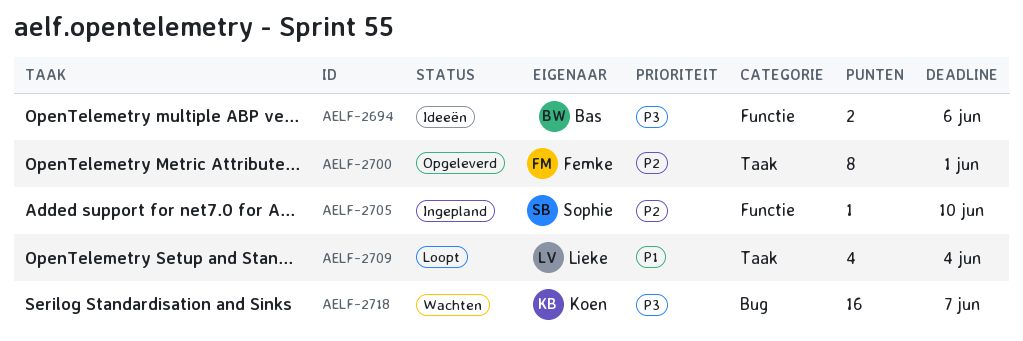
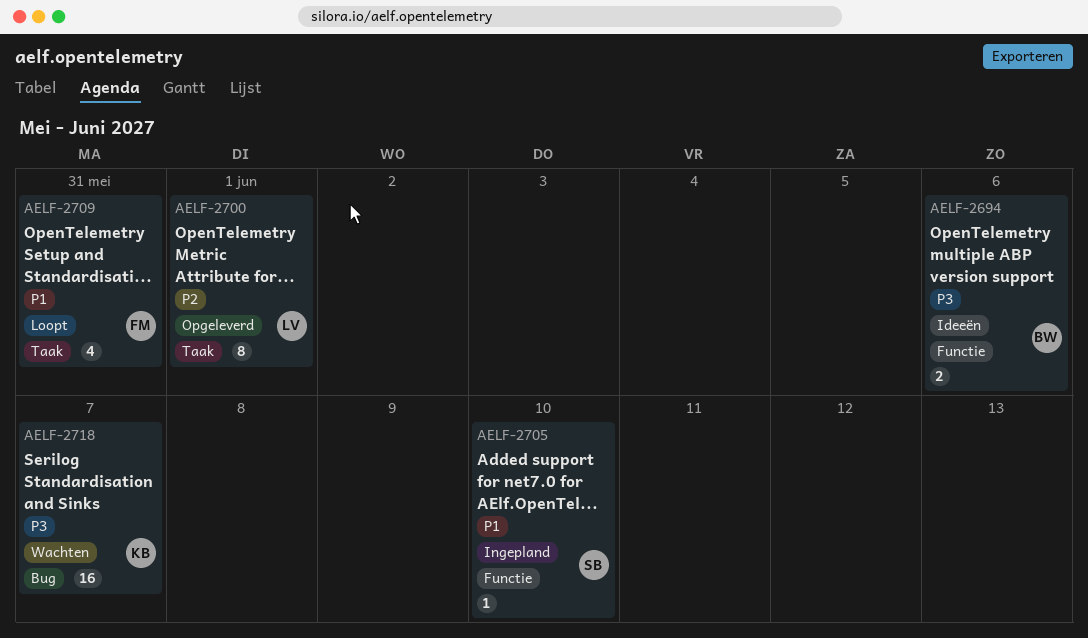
AELF-2700, owner: Femke -> Lieke
AELF-2705, priority: P2 -> P1
AELF-2709, owner: Lieke -> Femke
AELF-2709, due: Jun 4 -> May 31

